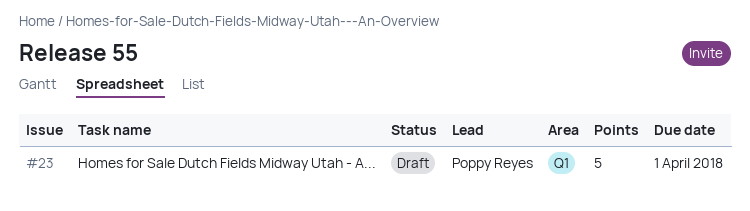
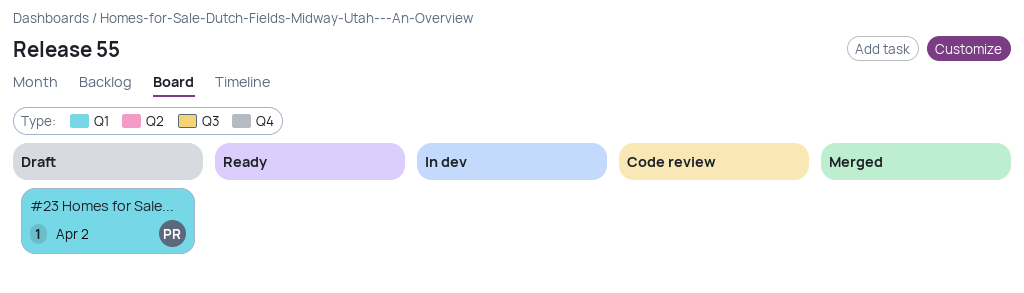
#23, estimate: 5 -> 1
#23, due: Apr 1 -> Apr 2

